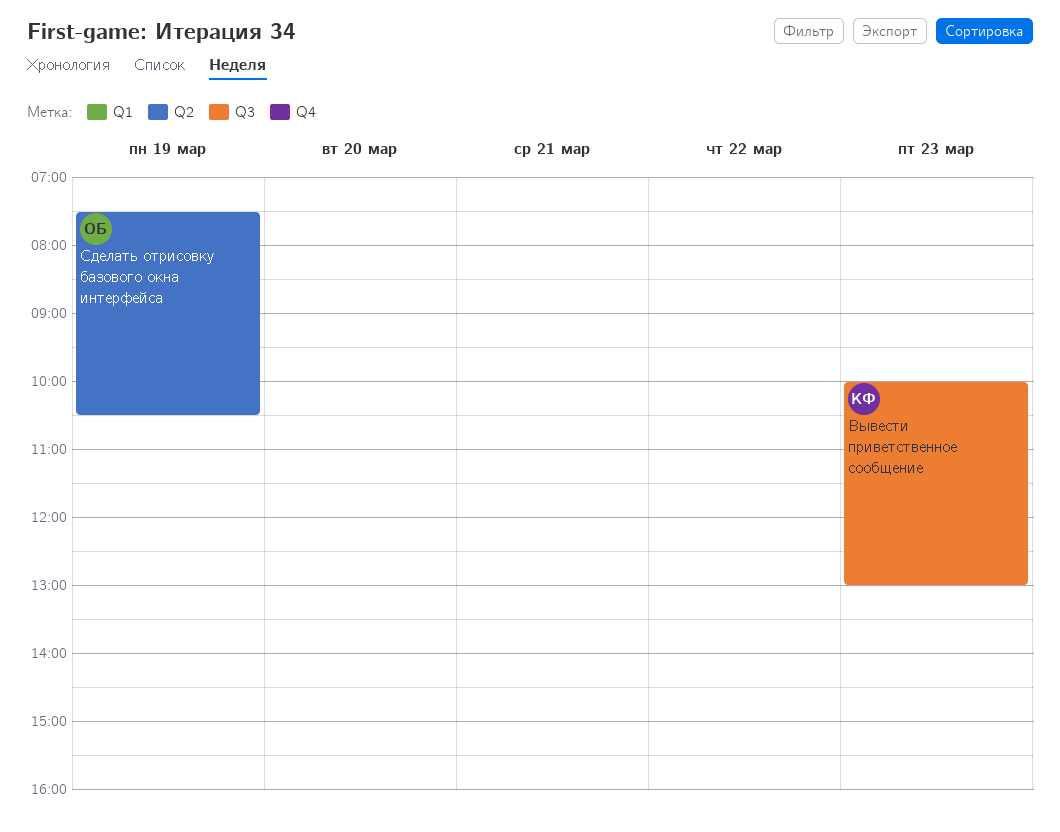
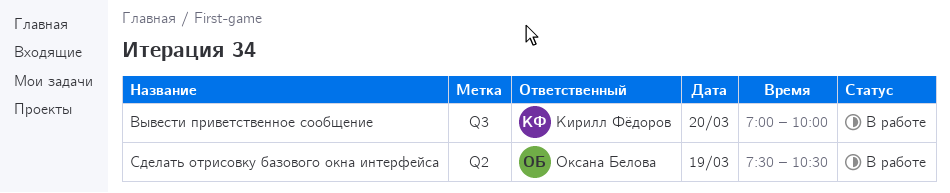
Вывести приветственное сообщение, day: Mar 23 -> Mar 20
Вывести приветственное сообщение, begins: 10:00 -> 07:00
Вывести приветственное сообщение, ends: 13:00 -> 10:00

